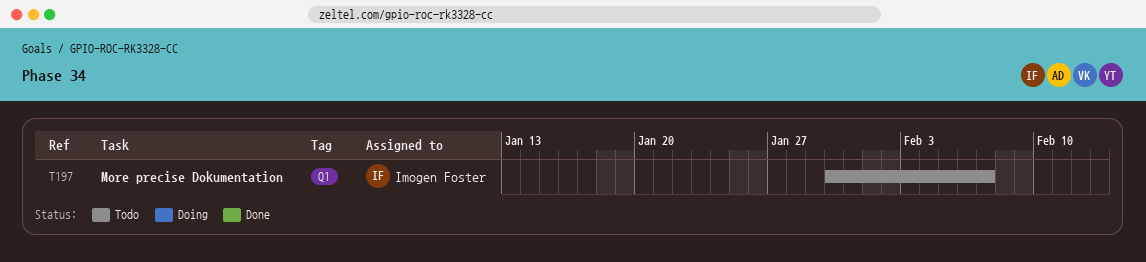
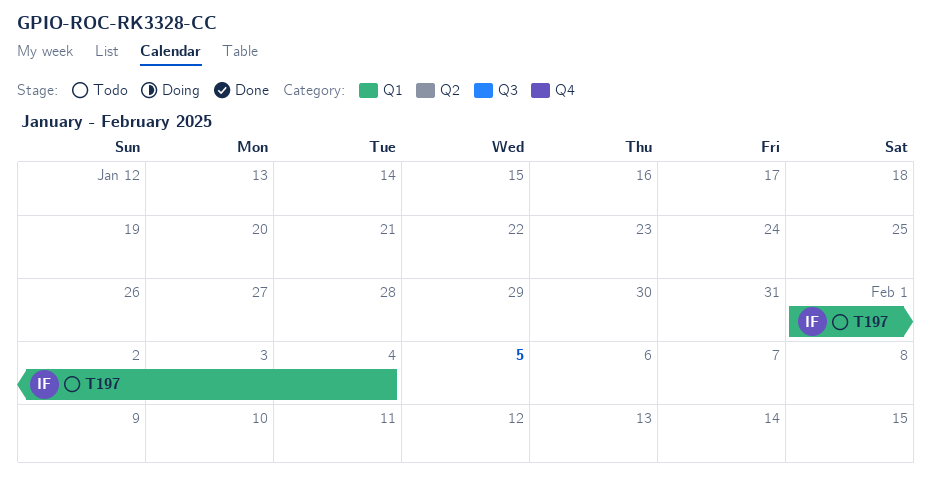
T197, start: Jan 30 -> Feb 1
T197, due: Feb 7 -> Feb 4

